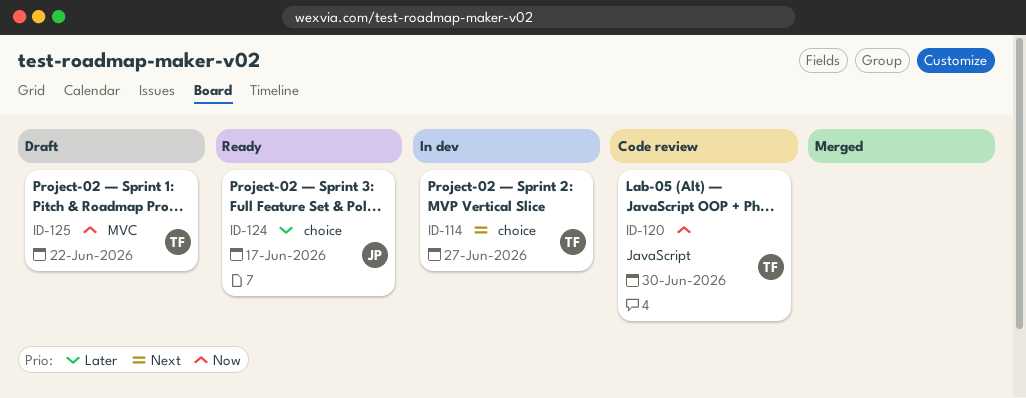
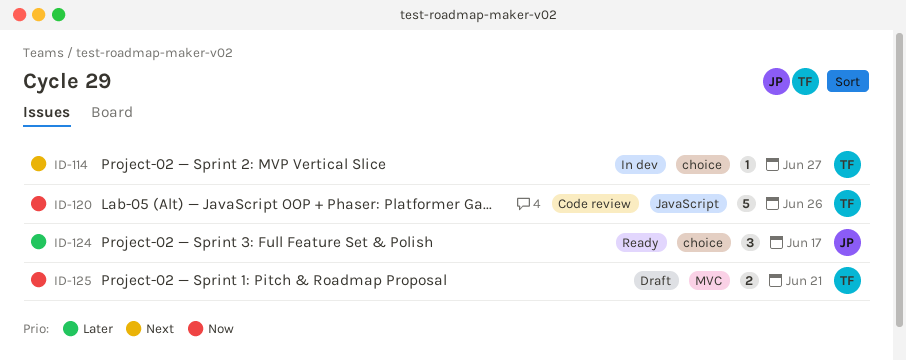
ID-120, due: Jun 30 -> Jun 26
ID-125, due: Jun 22 -> Jun 21

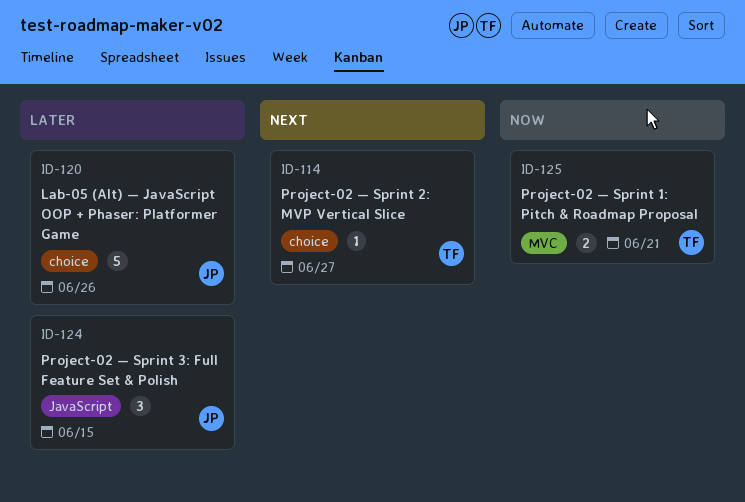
ID-120, owner: TF -> JP
ID-120, priority: Now -> Later
ID-120, label: JavaScript -> choice
ID-124, label: choice -> JavaScript
ID-124, due: Jun 17 -> Jun 15

